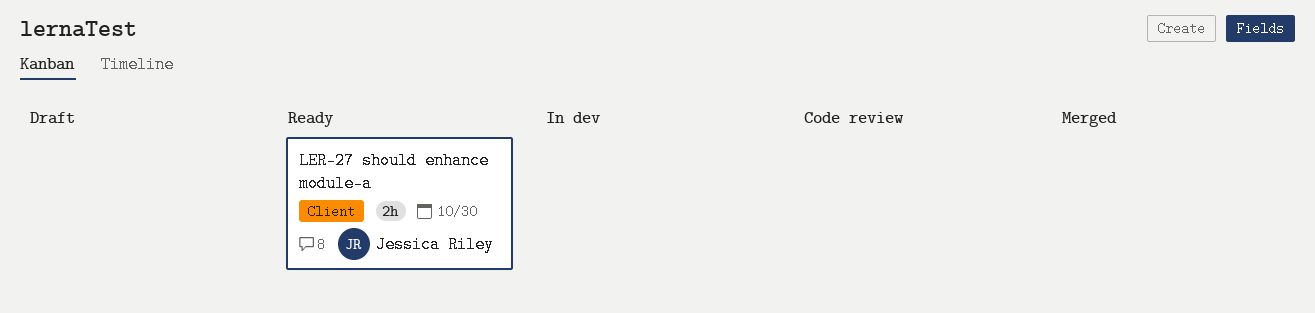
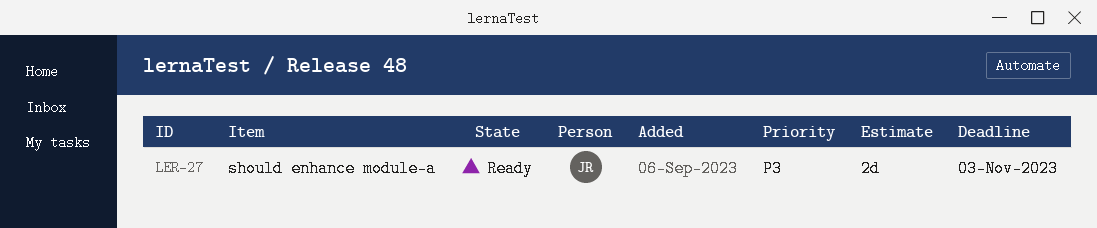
LER-27, estimate: 2h -> 2d
LER-27, due: Oct 30 -> Nov 3

